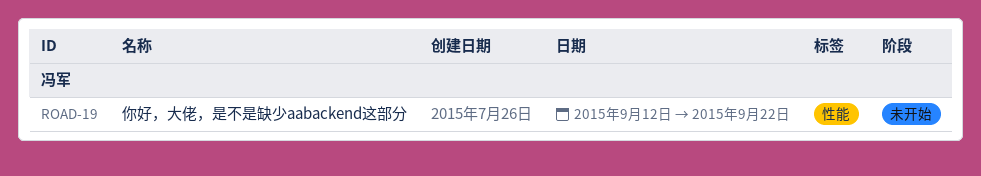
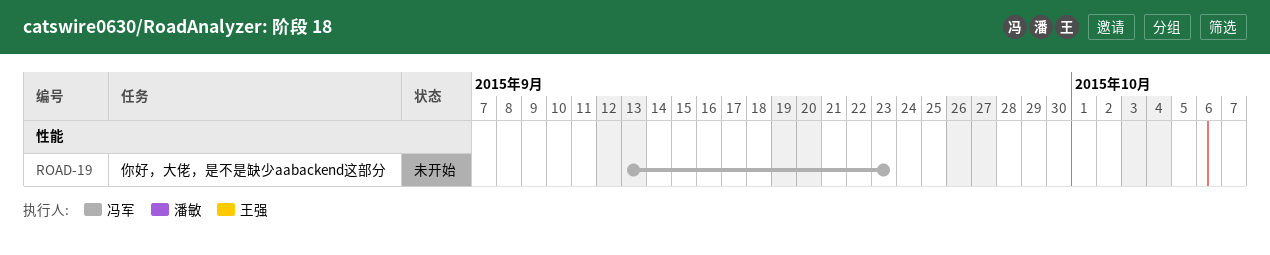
ROAD-19, start: Sep 12 -> Sep 13
ROAD-19, due: Sep 22 -> Sep 23

